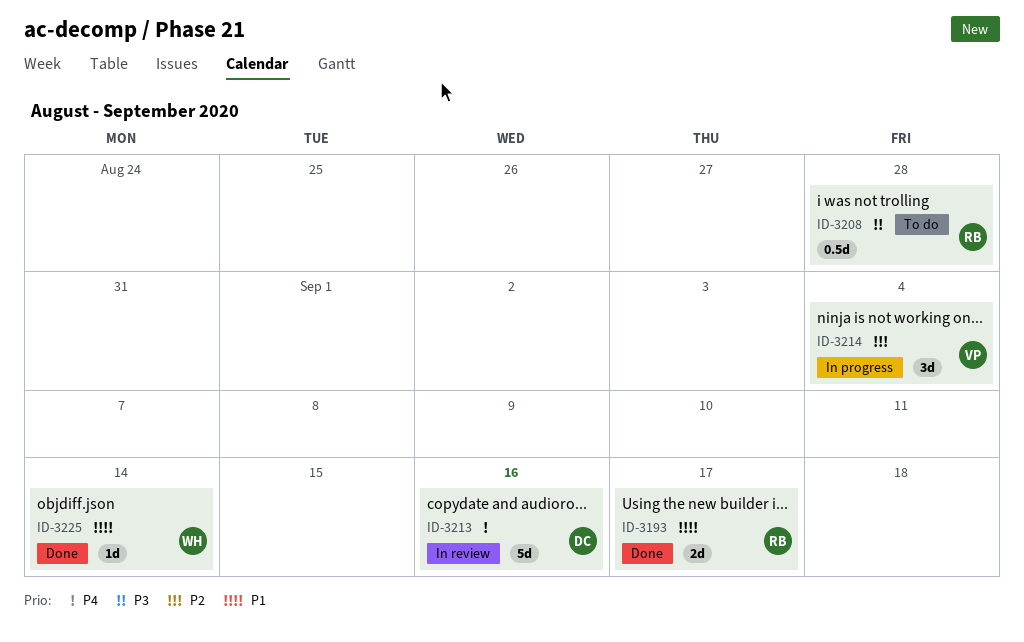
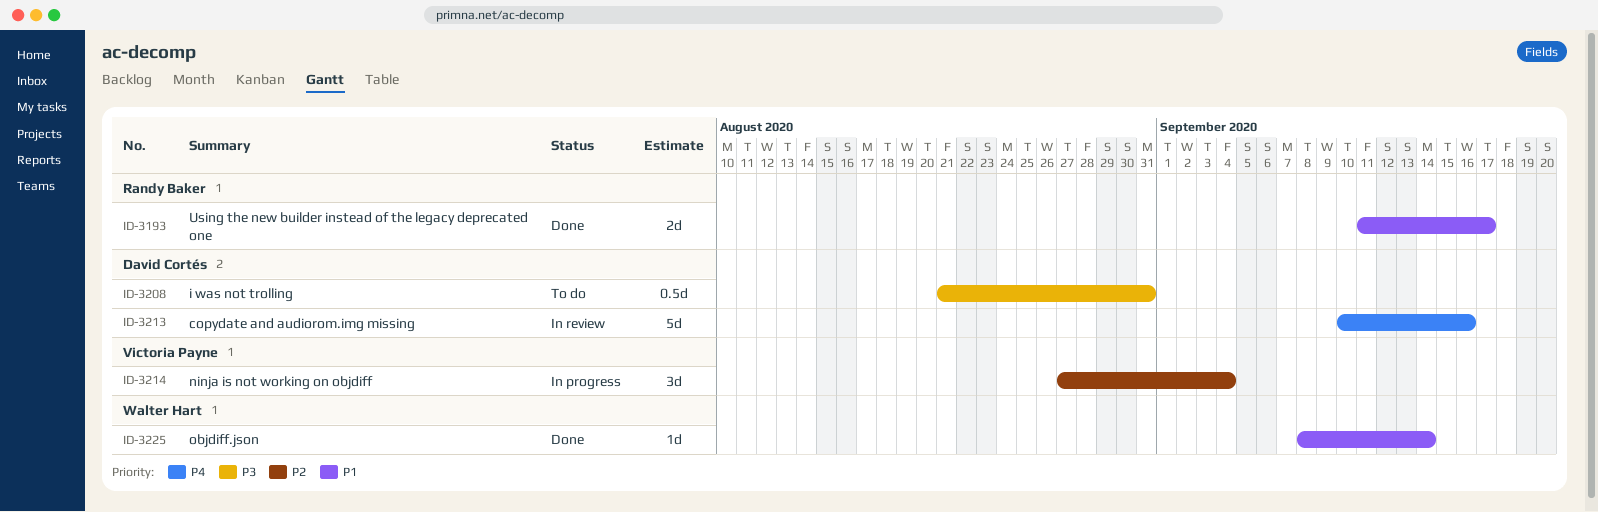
ID-3208, owner: Randy Baker -> David Cortés
ID-3208, due: Aug 28 -> Aug 31

